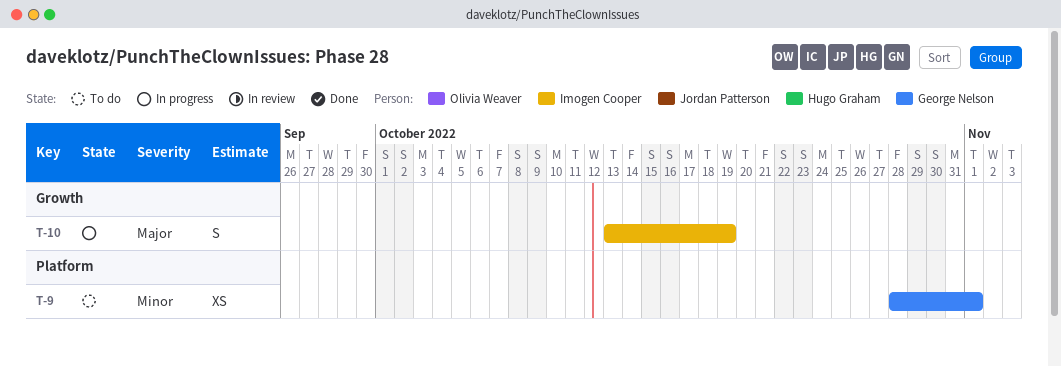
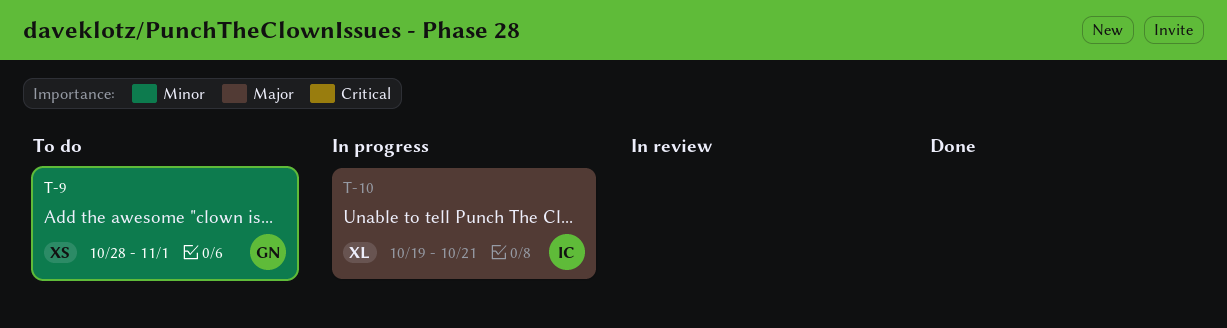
T-10, estimate: S -> XL
T-10, start: Oct 13 -> Oct 19
T-10, due: Oct 19 -> Oct 21

